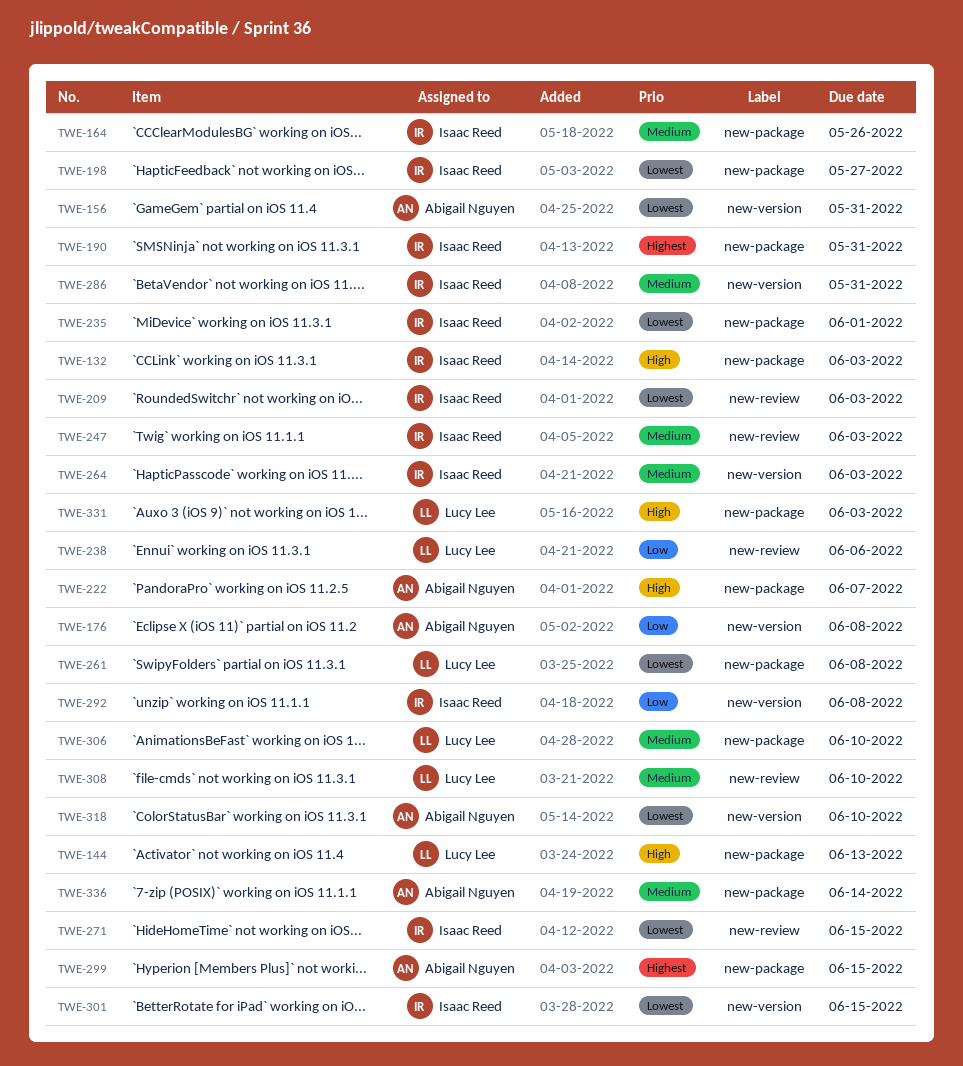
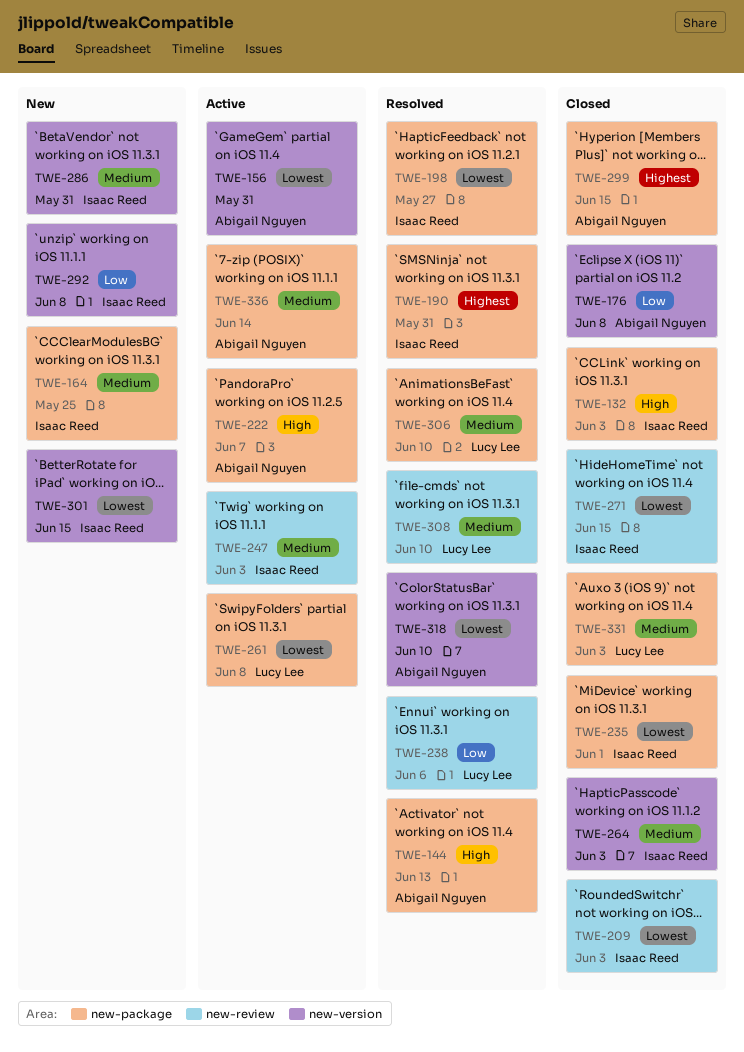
TWE-144, owner: Lucy Lee -> Abigail Nguyen
TWE-164, due: May 26 -> May 25
TWE-331, priority: High -> Medium

